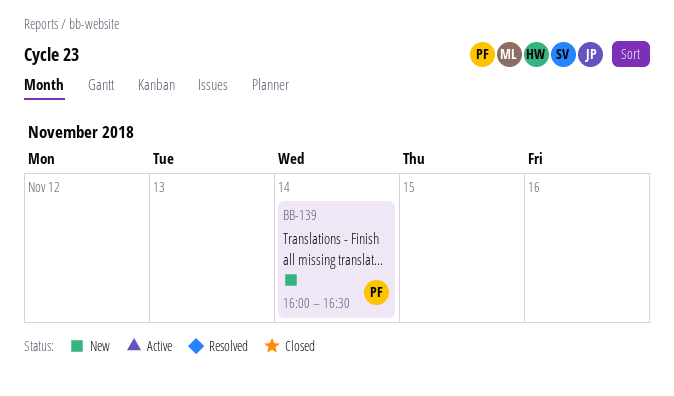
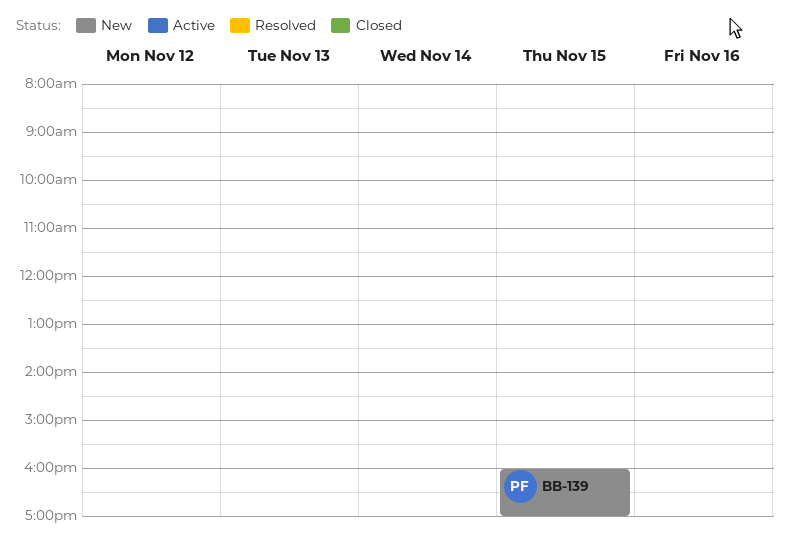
BB-139, day: Nov 14 -> Nov 15
BB-139, ends: 16:30 -> 17:00

